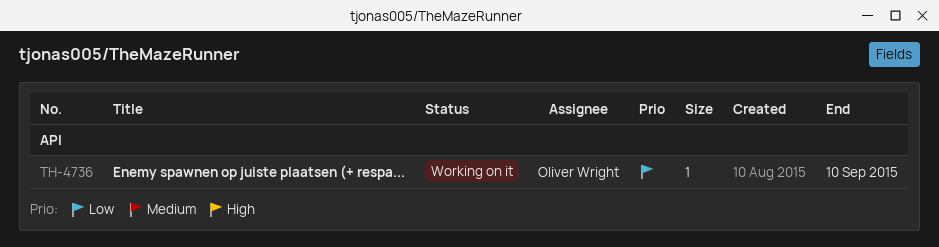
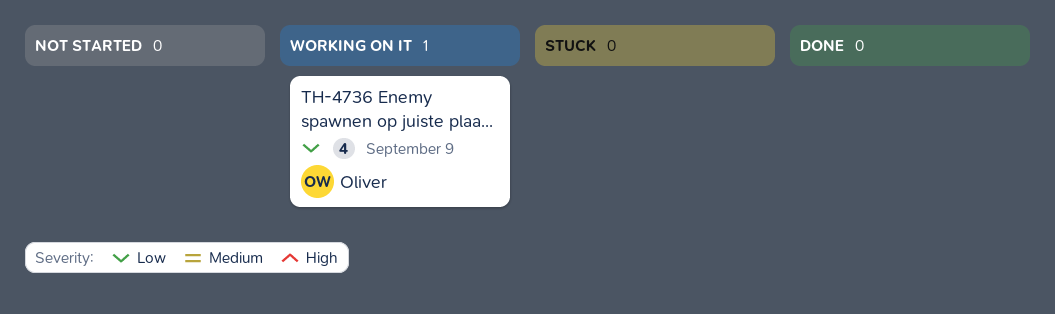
TH-4736, estimate: 1 -> 4
TH-4736, due: Sep 10 -> Sep 9

